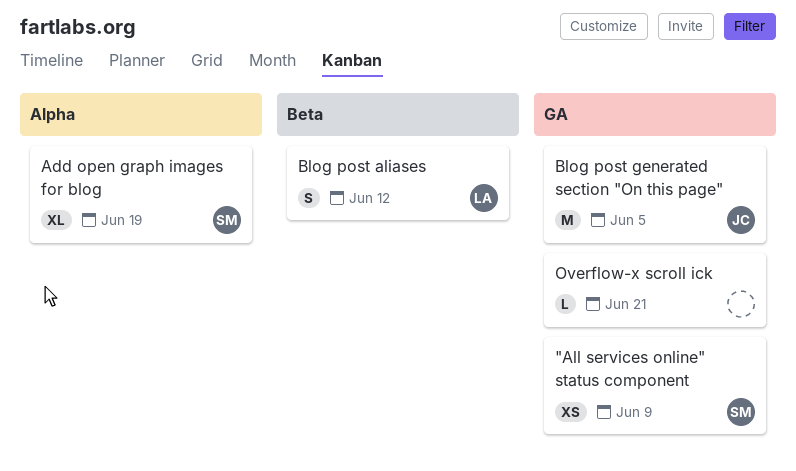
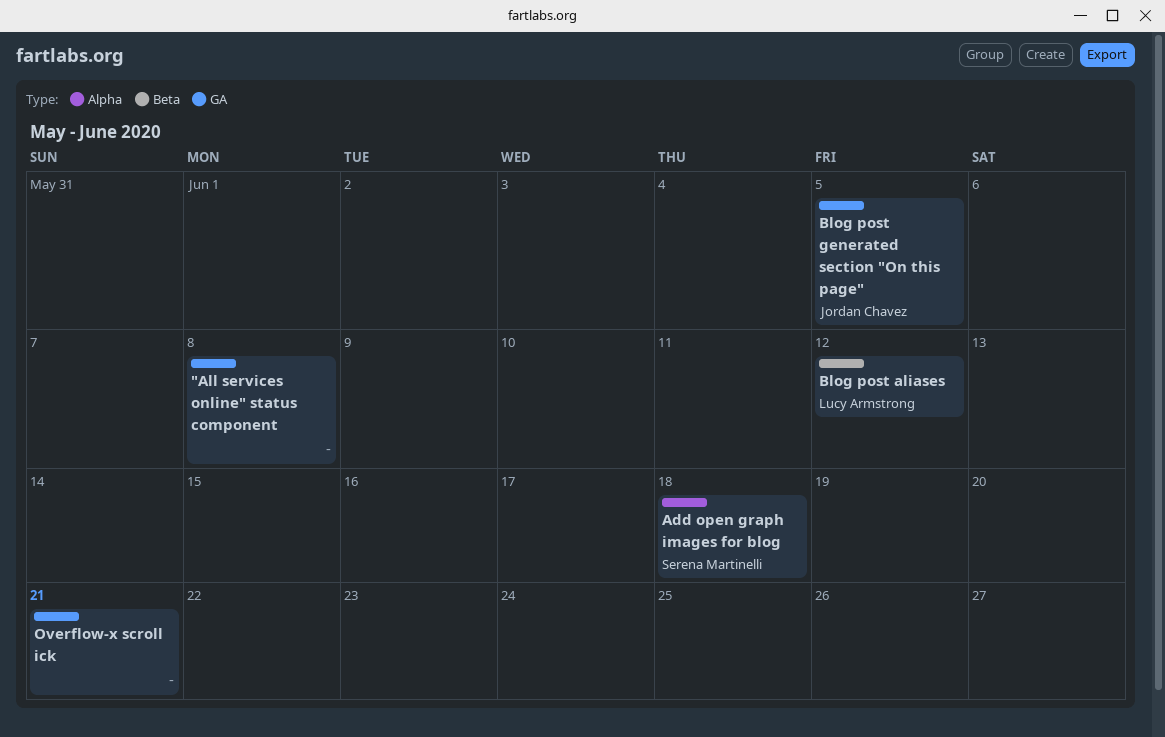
"All services online" status component, owner: Serena Martinelli -> none
"All services online" status component, due: Jun 9 -> Jun 8
Add open graph images for blog, due: Jun 19 -> Jun 18

